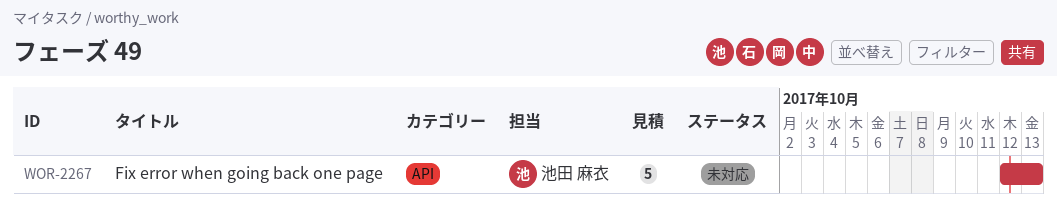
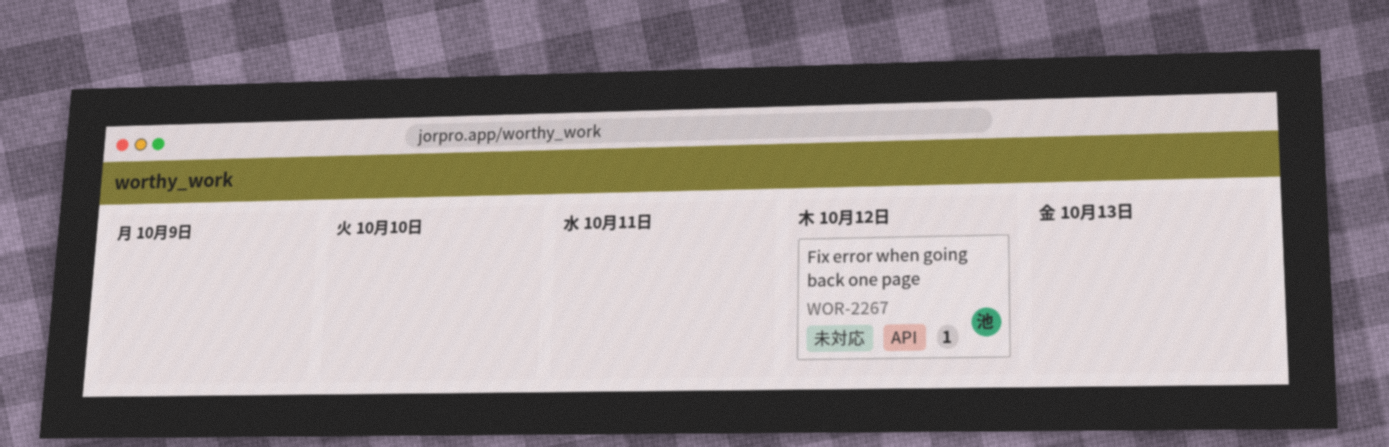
WOR-2267, estimate: 5 -> 1
WOR-2267, due: Oct 13 -> Oct 12

